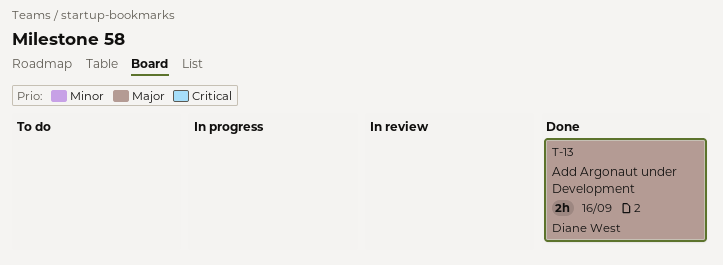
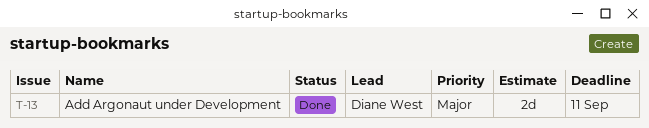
T-13, estimate: 2h -> 2d
T-13, due: Sep 16 -> Sep 11

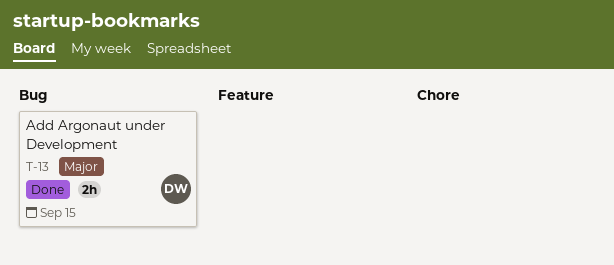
T-13, estimate: 2d -> 2h
T-13, due: Sep 11 -> Sep 15

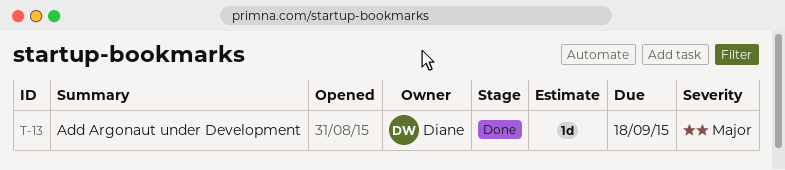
T-13, estimate: 2h -> 1d
T-13, due: Sep 15 -> Sep 18

